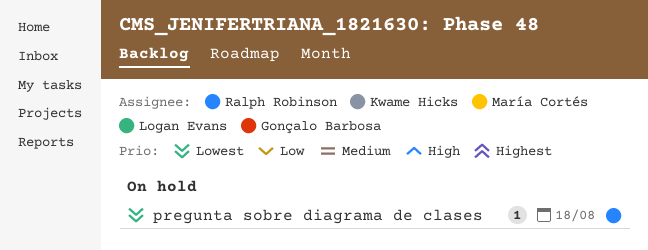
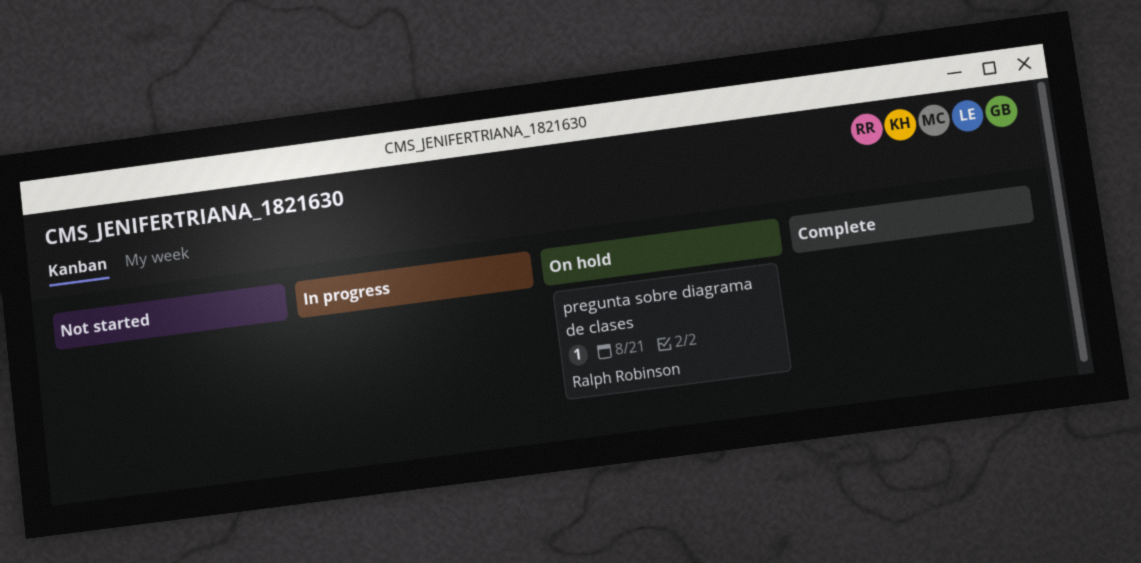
pregunta sobre diagrama de clases, due: Aug 18 -> Aug 21

